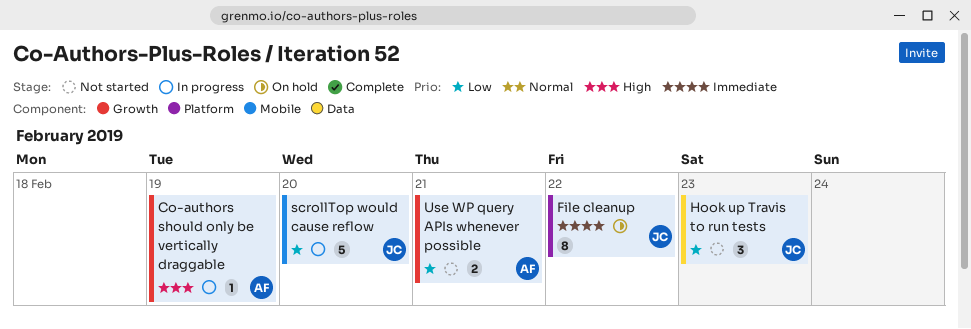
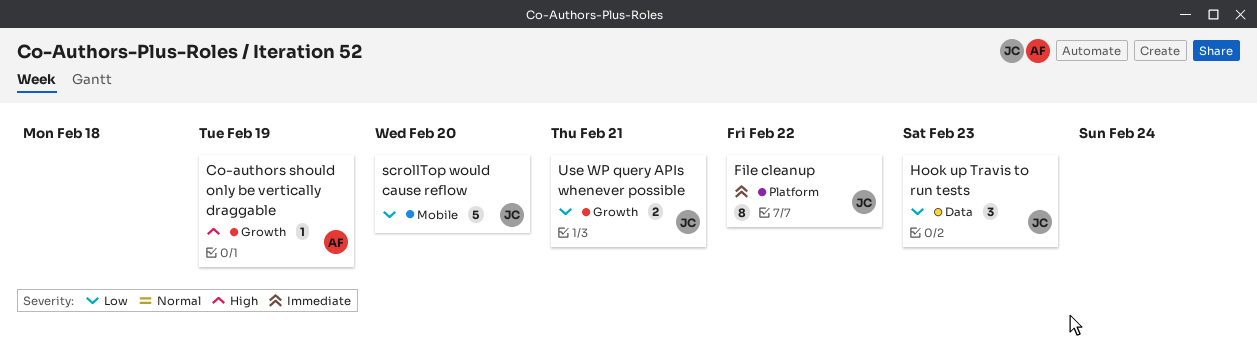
Use WP query APIs whenever possible, owner: AF -> JC

